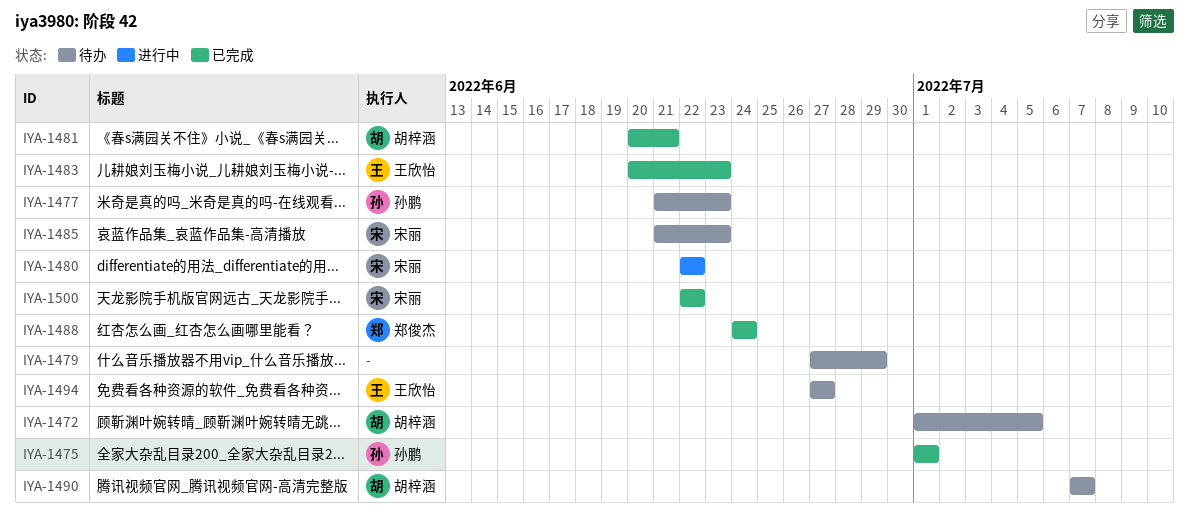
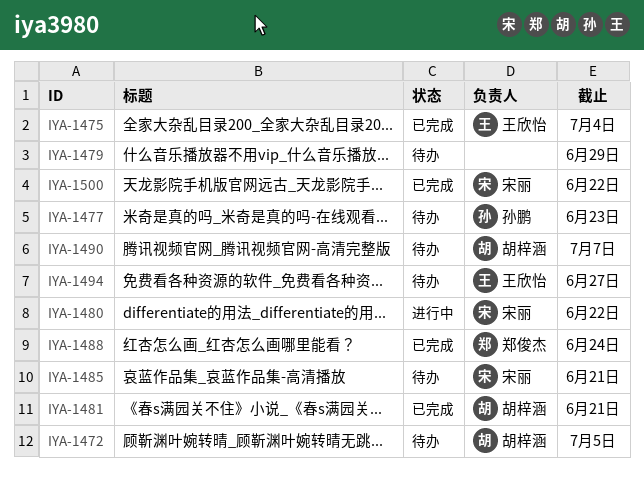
IYA-1475, owner: 孙鹏 -> 王欣怡
IYA-1475, due: Jul 1 -> Jul 4
IYA-1483: present -> none
IYA-1485, due: Jun 23 -> Jun 21

